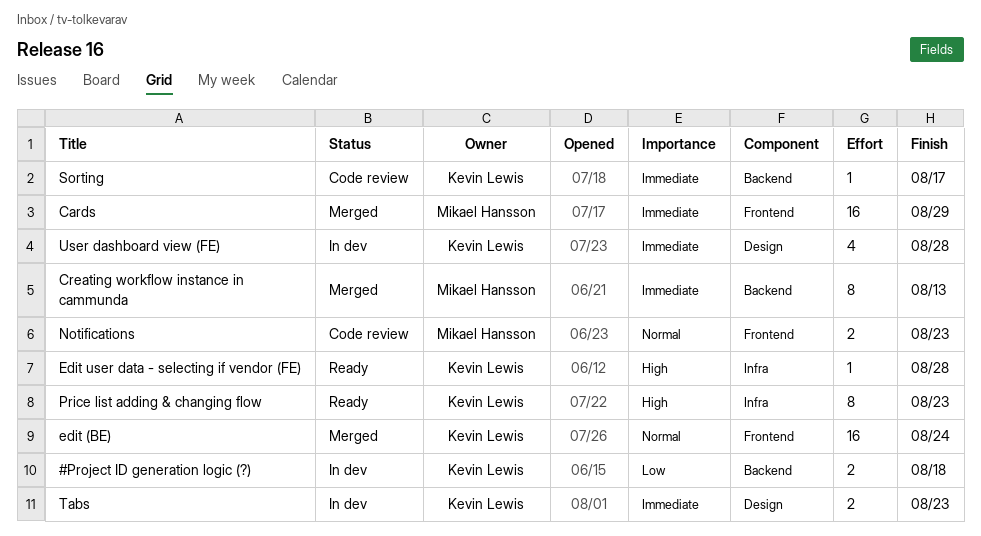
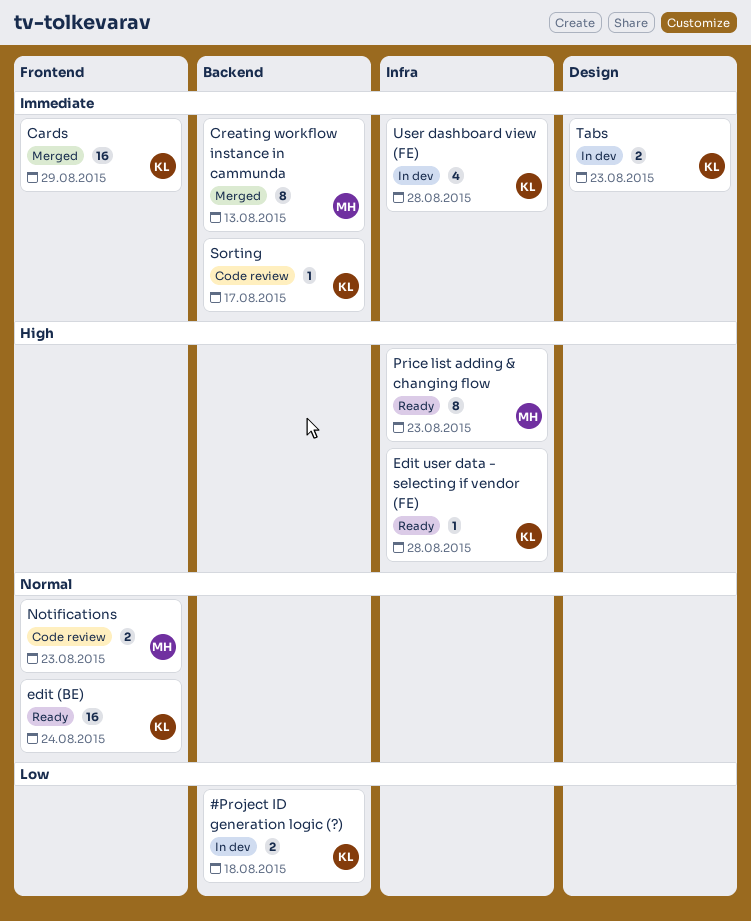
Cards, owner: Mikael Hansson -> Kevin Lewis
edit (BE), status: Merged -> Ready
Price list adding & changing flow, owner: Kevin Lewis -> Mikael Hansson
User dashboard view (FE), label: Design -> Infra

